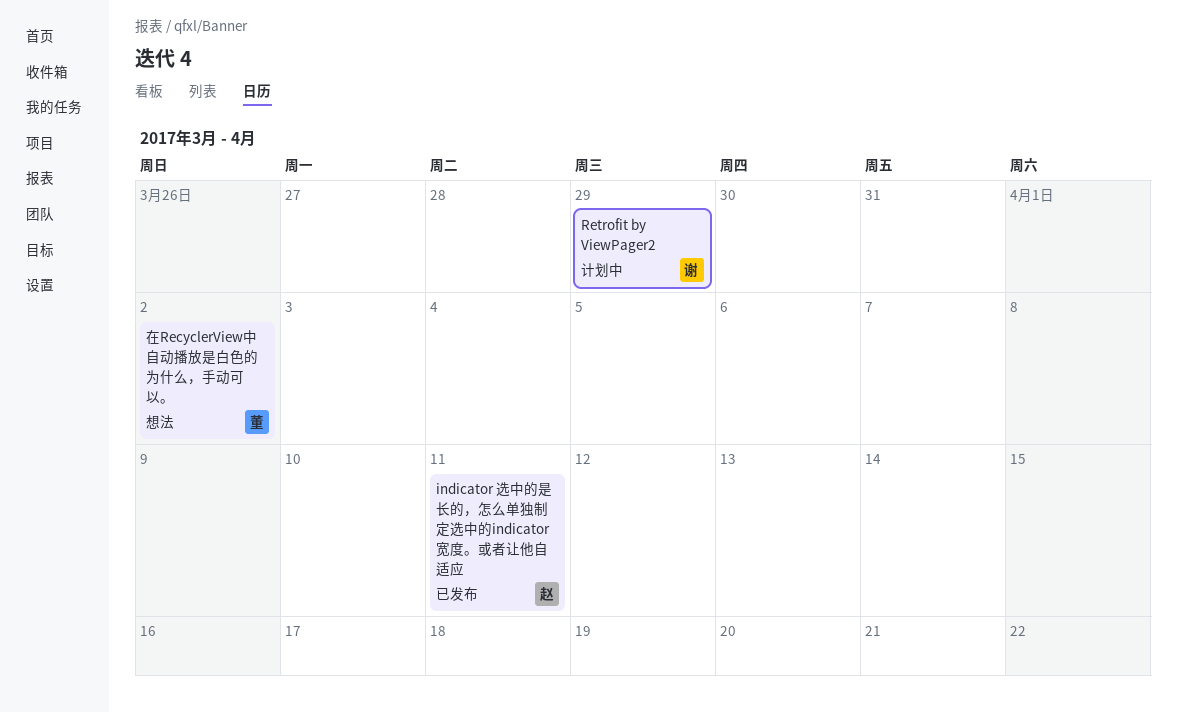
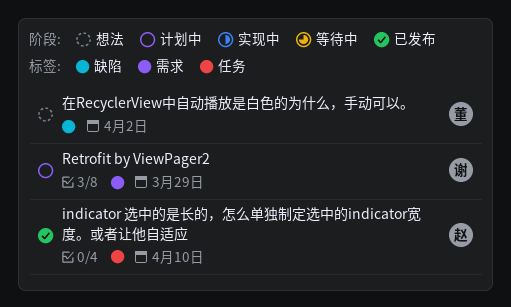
indicator 选中的是长的，怎么单独制定选中的indicator宽度。或者让他自适应, due: Apr 11 -> Apr 10

